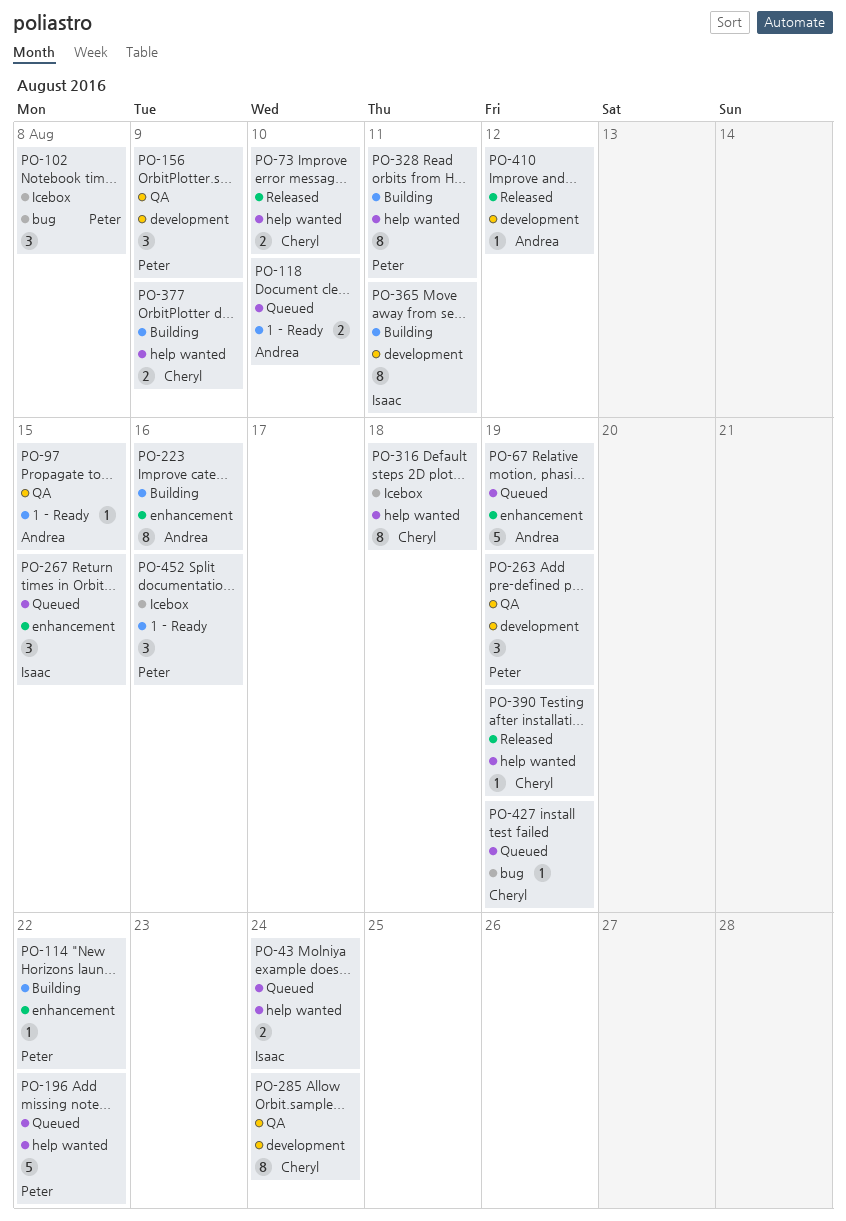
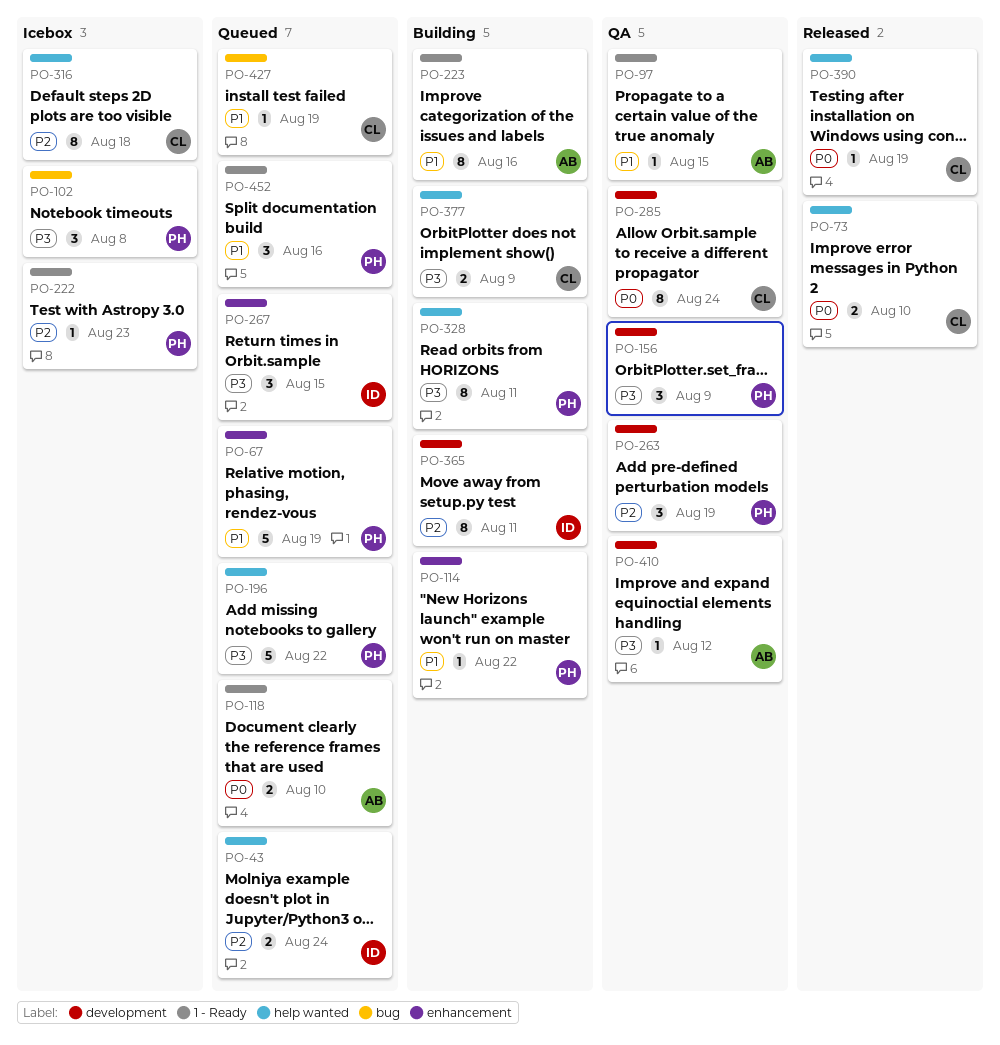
PO-67, owner: Andrea -> Peter
PO-222: none -> present
PO-223, label: enhancement -> 1 - Ready
PO-410, status: Released -> QA
PO-452, status: Icebox -> Queued

